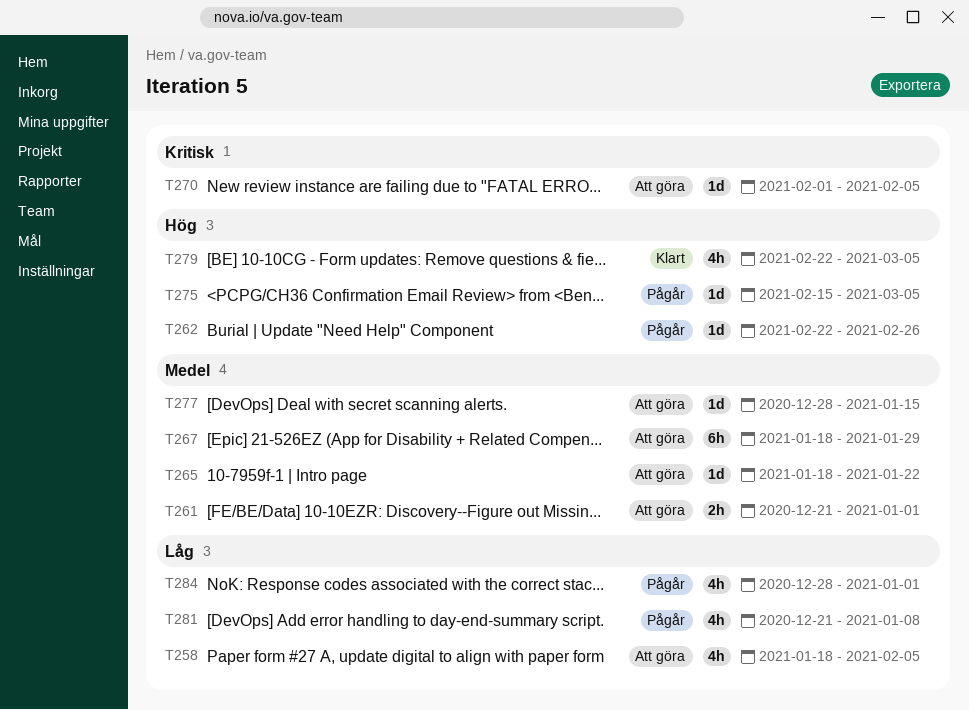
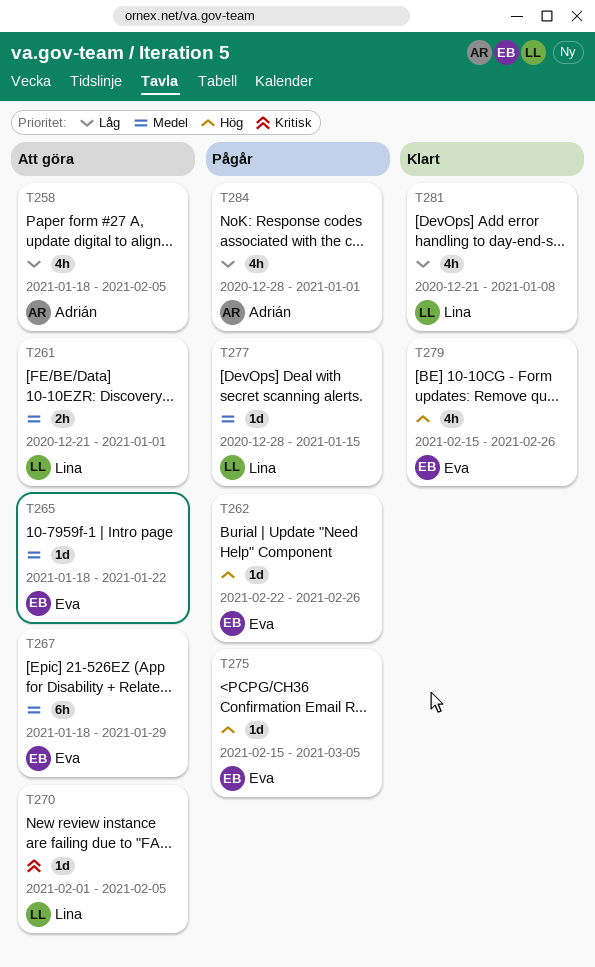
T277, status: Att göra -> Pågår
T279, start: Feb 22 -> Feb 15
T279, due: Mar 5 -> Feb 26
T281, status: Pågår -> Klart

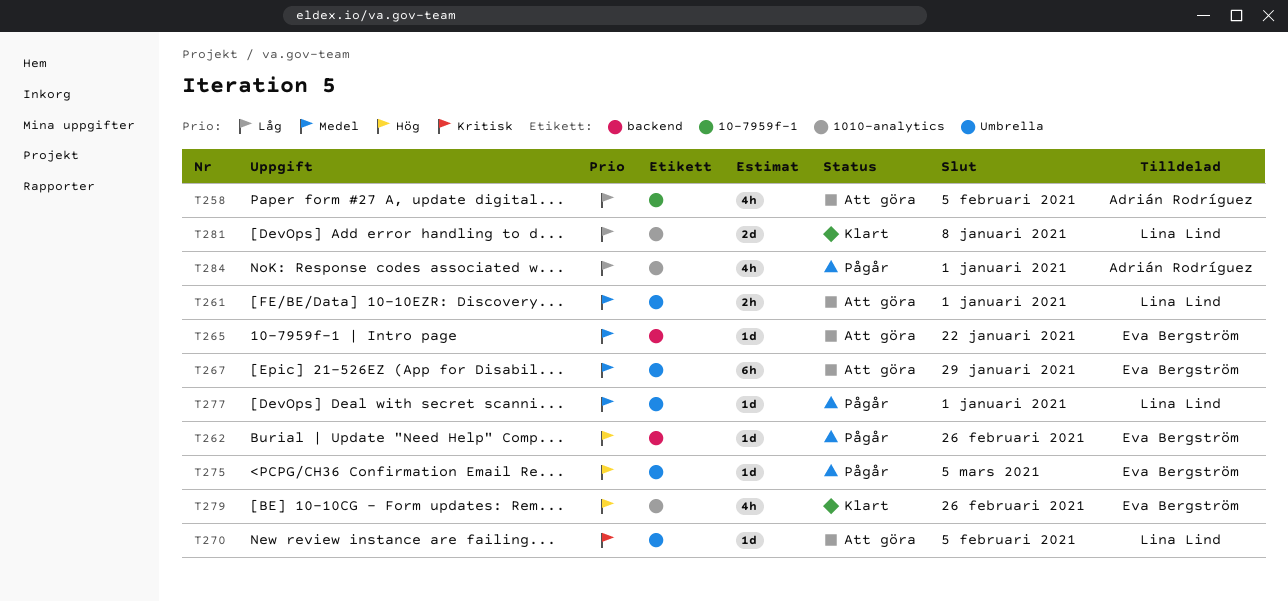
T277, due: Jan 15 -> Jan 1
T281, estimate: 4h -> 2d

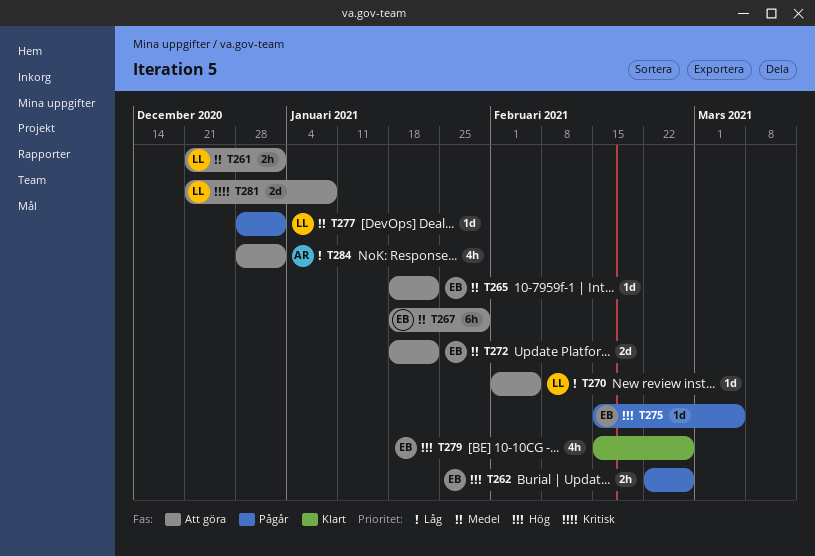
T258: present -> none
T262, estimate: 1d -> 2h
T270, priority: Kritisk -> Låg
T272: none -> present
T281, status: Klart -> Att göra
T281, priority: Låg -> Kritisk
T284, status: Pågår -> Att göra

